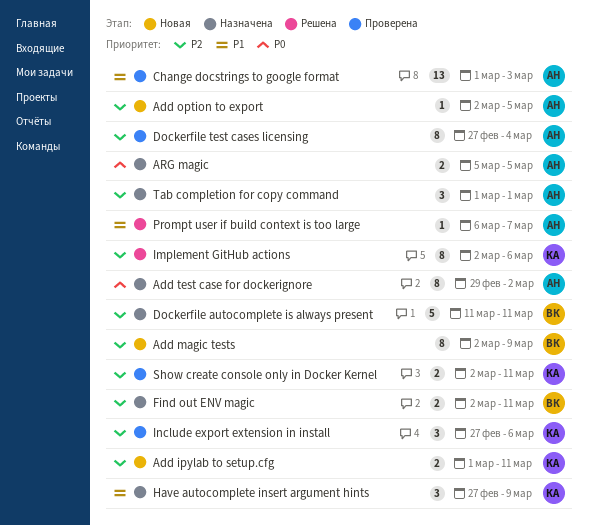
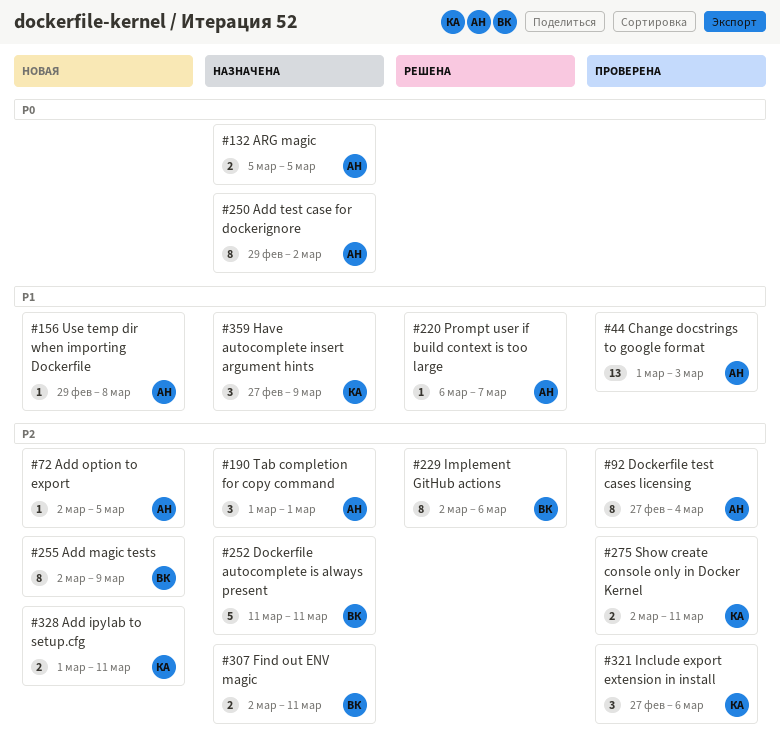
Implement GitHub actions, owner: КА -> ВК
Use temp dir when importing Dockerfile: none -> present

